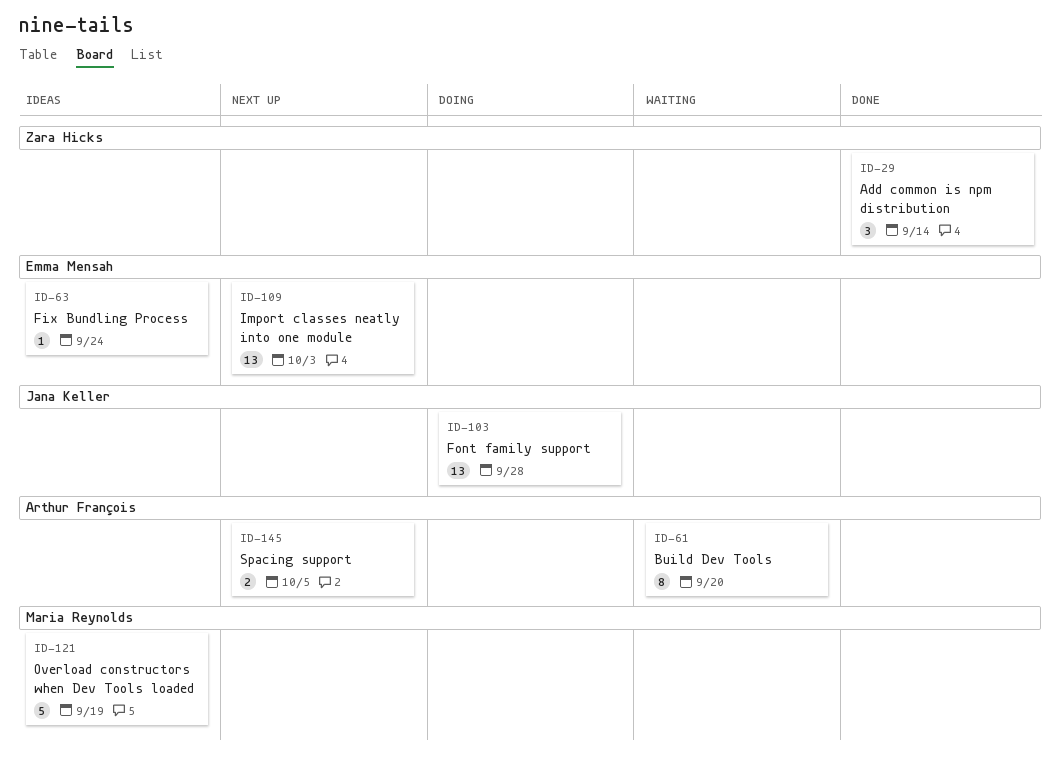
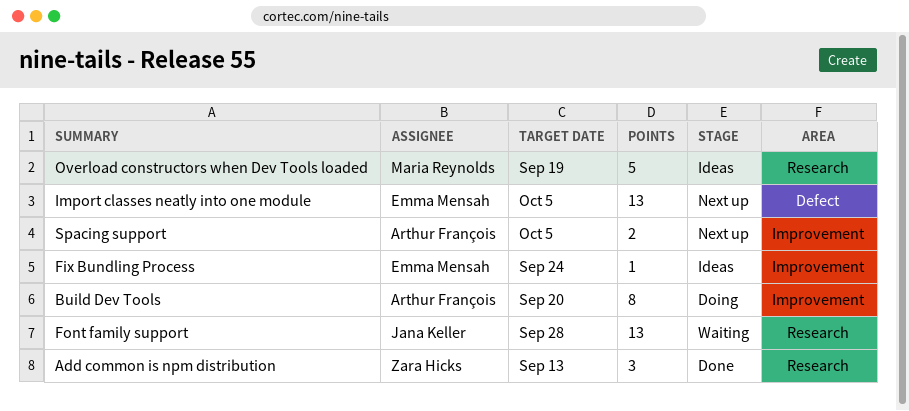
Add common is npm distribution, due: Sep 14 -> Sep 13
Build Dev Tools, status: Waiting -> Doing
Font family support, status: Doing -> Waiting
Import classes neatly into one module, due: Oct 3 -> Oct 5

